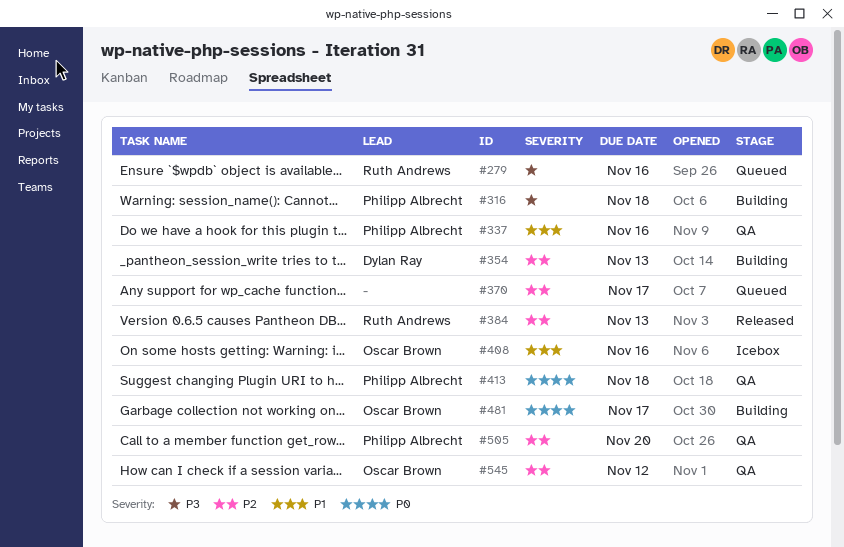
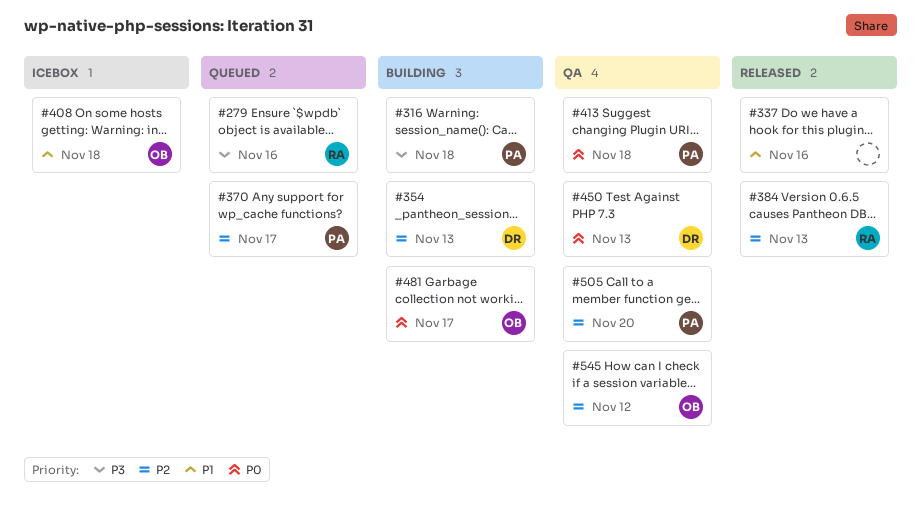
#337, status: QA -> Released
#337, owner: Philipp Albrecht -> none
#370, owner: none -> Philipp Albrecht
#408, due: Nov 16 -> Nov 18
#450: none -> present

